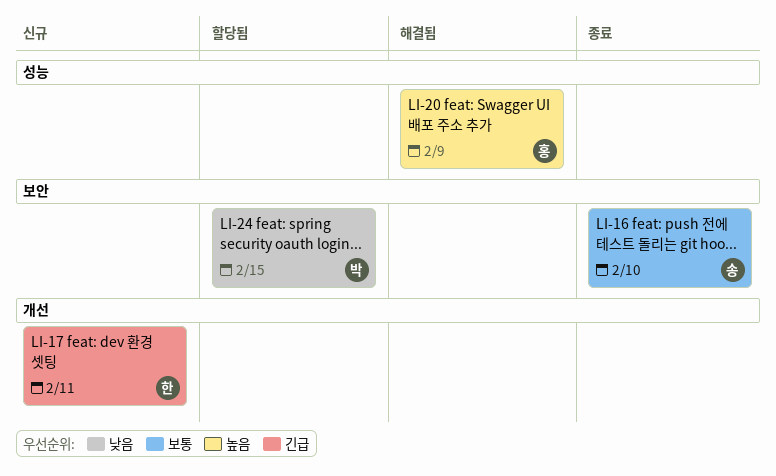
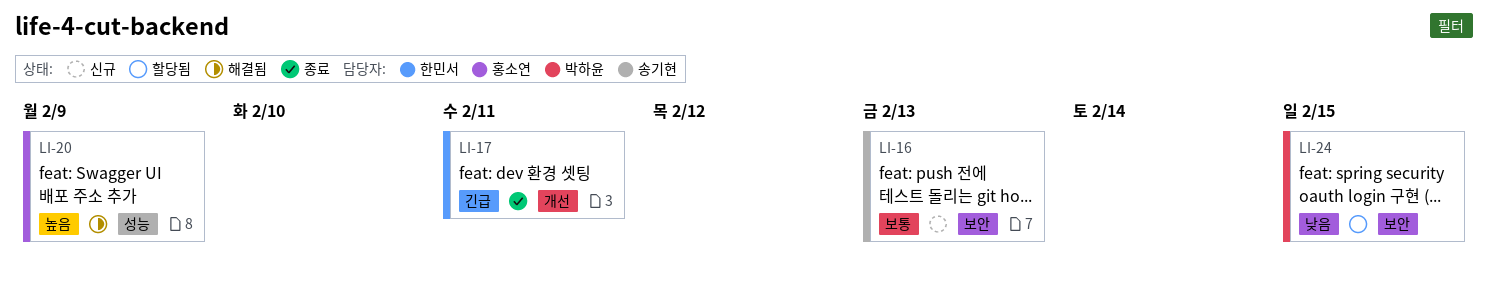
LI-16, status: 종료 -> 신규
LI-16, due: Feb 10 -> Feb 13
LI-17, status: 신규 -> 종료

